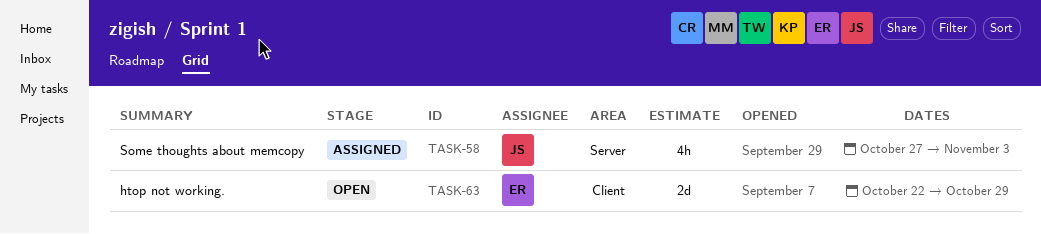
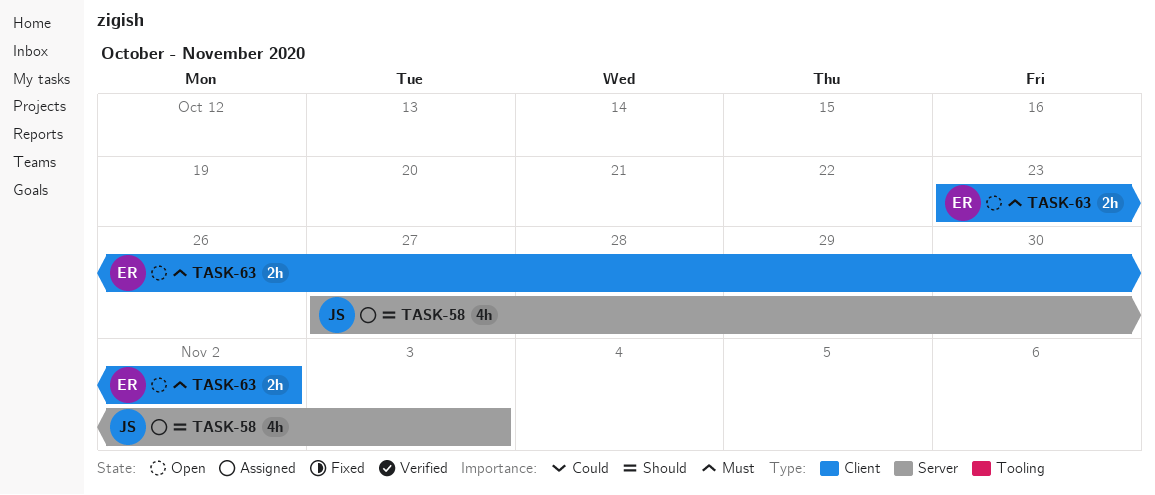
TASK-63, estimate: 2d -> 2h
TASK-63, start: Oct 22 -> Oct 23
TASK-63, due: Oct 29 -> Nov 2

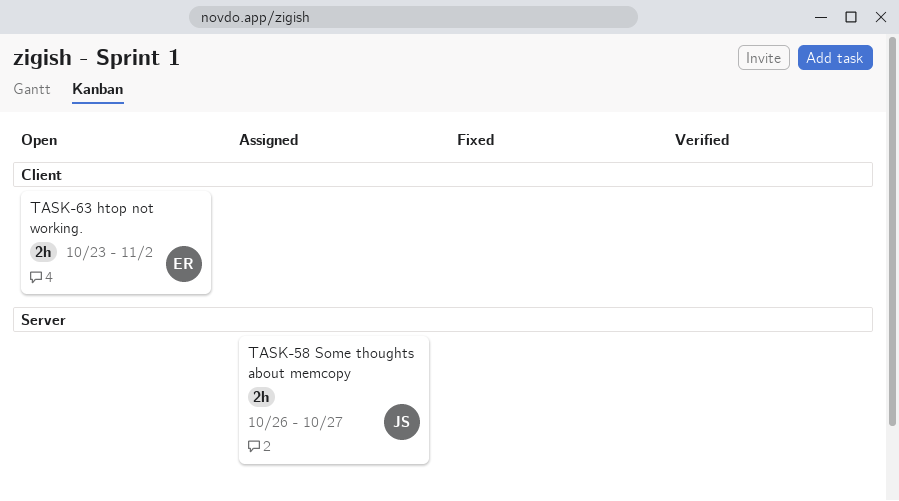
TASK-58, estimate: 4h -> 2h
TASK-58, start: Oct 27 -> Oct 26
TASK-58, due: Nov 3 -> Oct 27

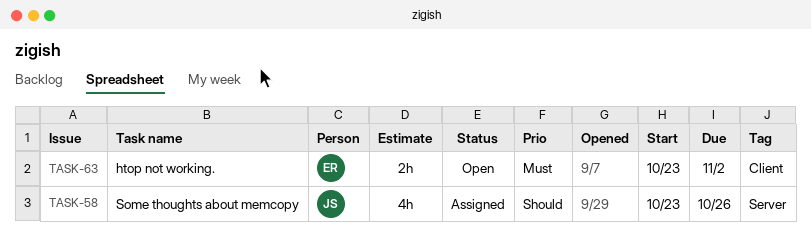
TASK-58, estimate: 2h -> 4h
TASK-58, start: Oct 26 -> Oct 23
TASK-58, due: Oct 27 -> Oct 26

